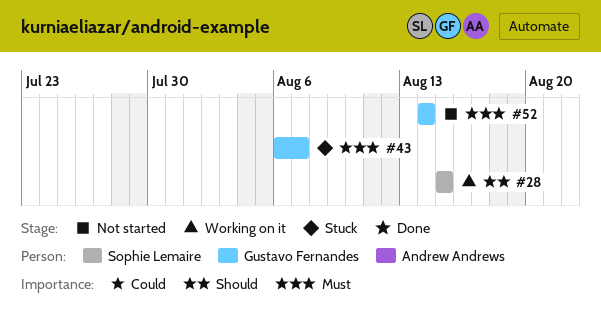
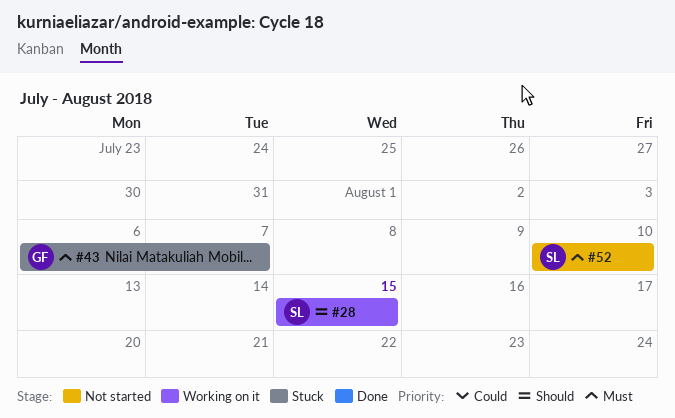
#52, owner: Gustavo Fernandes -> Sophie Lemaire
#52, start: Aug 14 -> Aug 10
#52, due: Aug 14 -> Aug 10

